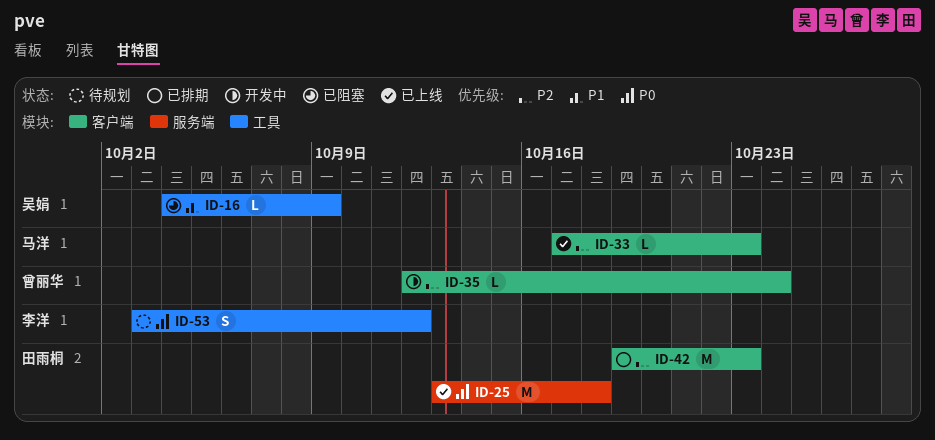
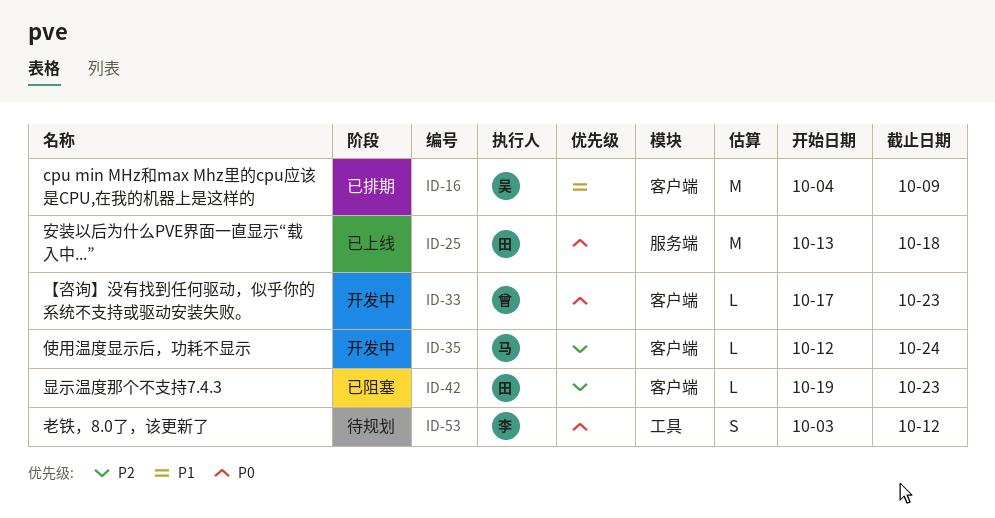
ID-16, status: 已阻塞 -> 已排期
ID-16, label: 工具 -> 客户端
ID-16, estimate: L -> M
ID-33, status: 已上线 -> 开发中
ID-33, owner: 马洋 -> 曾丽华
ID-33, priority: P2 -> P0
ID-35, owner: 曾丽华 -> 马洋
ID-42, status: 已排期 -> 已阻塞
ID-42, estimate: M -> L

